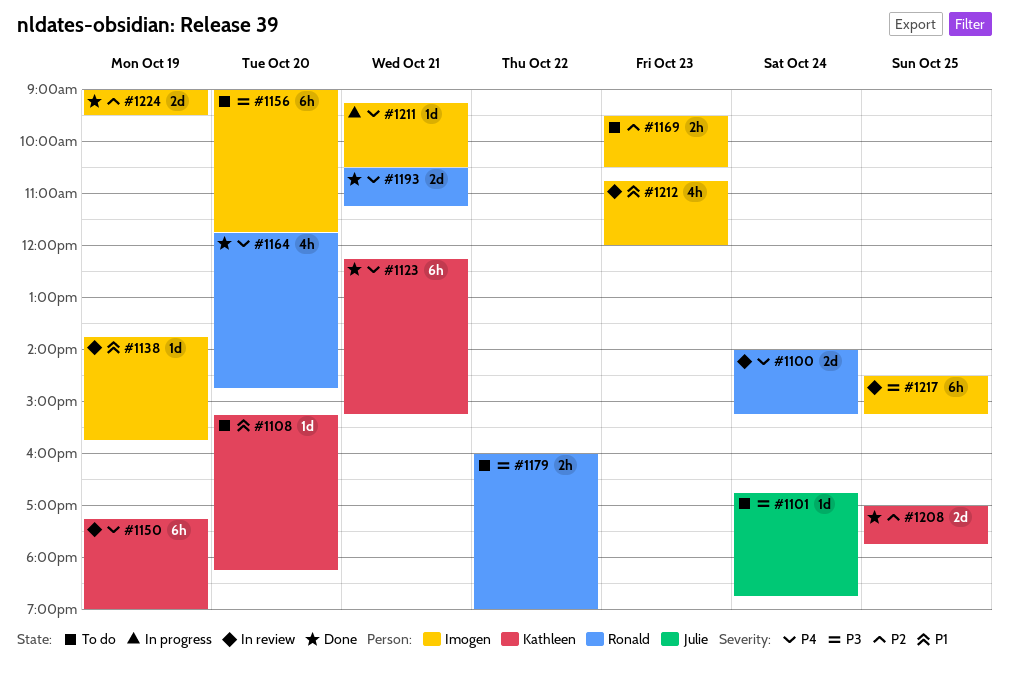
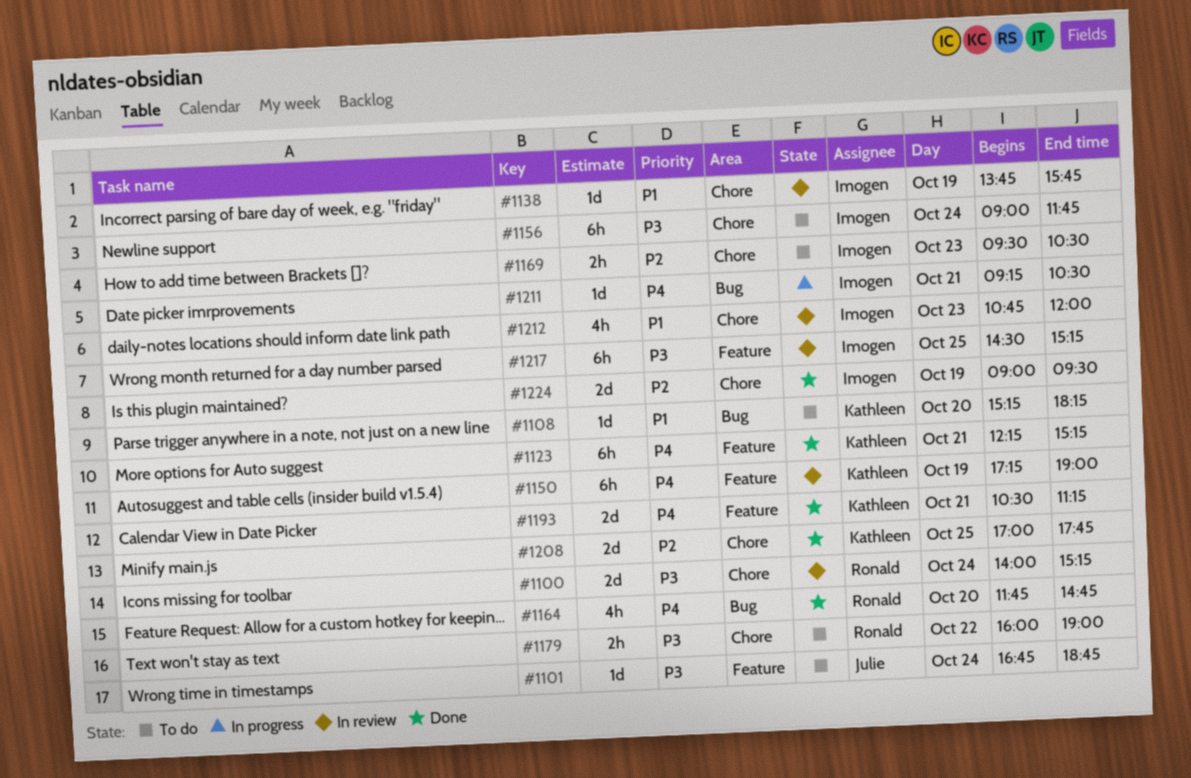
#1100, priority: P4 -> P3
#1156, day: Oct 20 -> Oct 24
#1193, owner: Ronald -> Kathleen

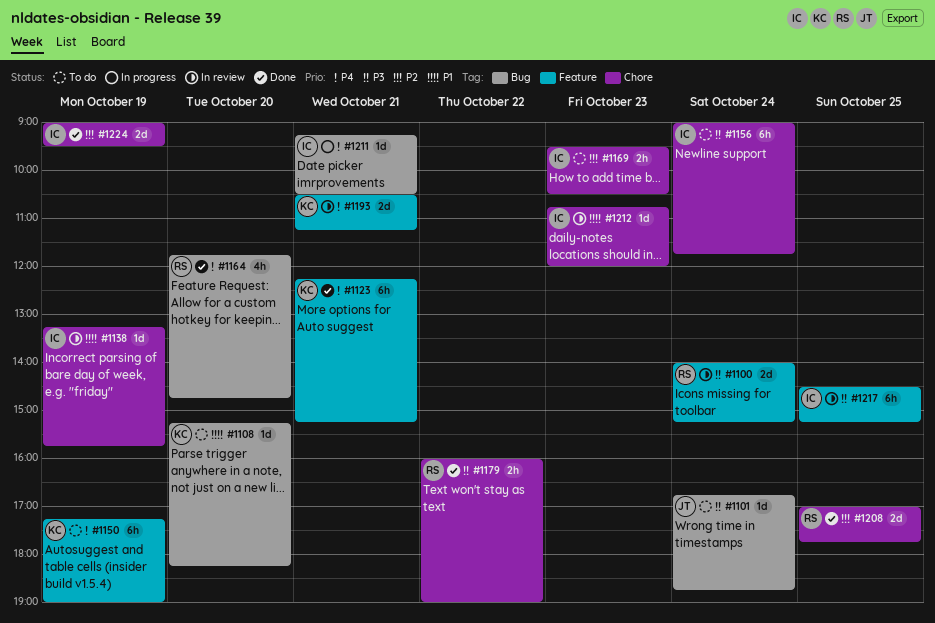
#1100, label: Chore -> Feature
#1101, label: Feature -> Bug
#1138, begins: 13:45 -> 13:15
#1150, status: In review -> To do
#1179, status: To do -> Done
#1193, status: Done -> In review
#1208, owner: Kathleen -> Ronald
#1212, estimate: 4h -> 1d

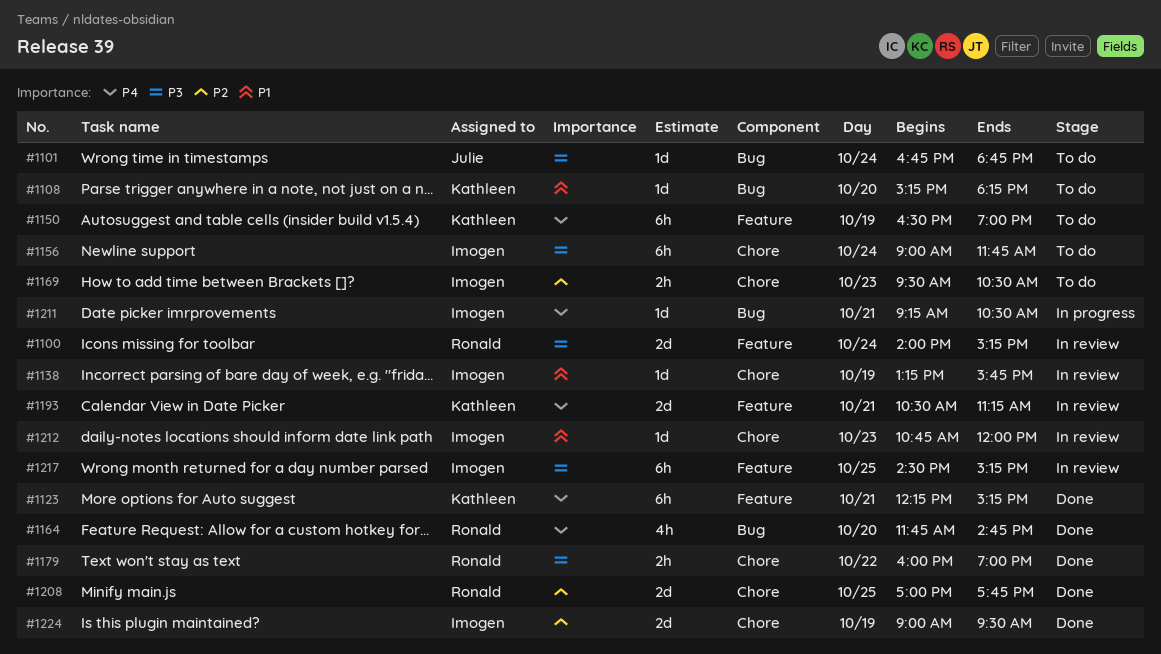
#1150, begins: 17:15 -> 16:30

